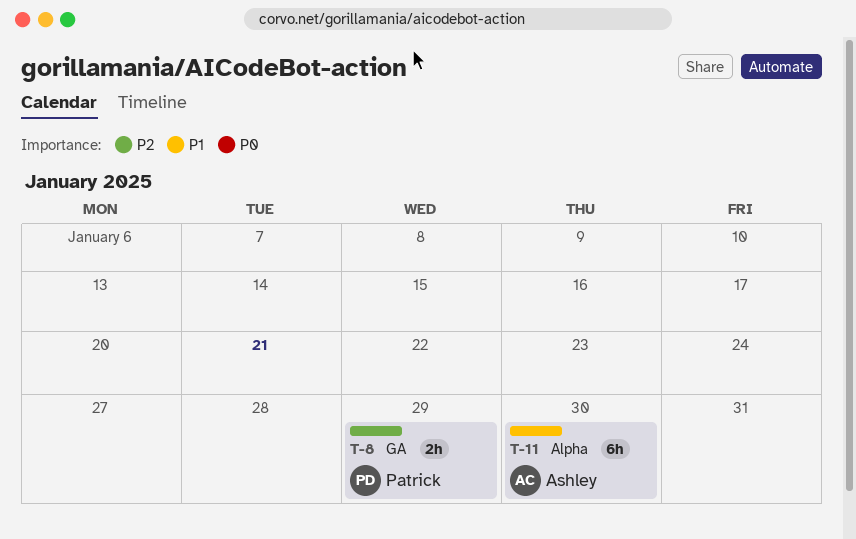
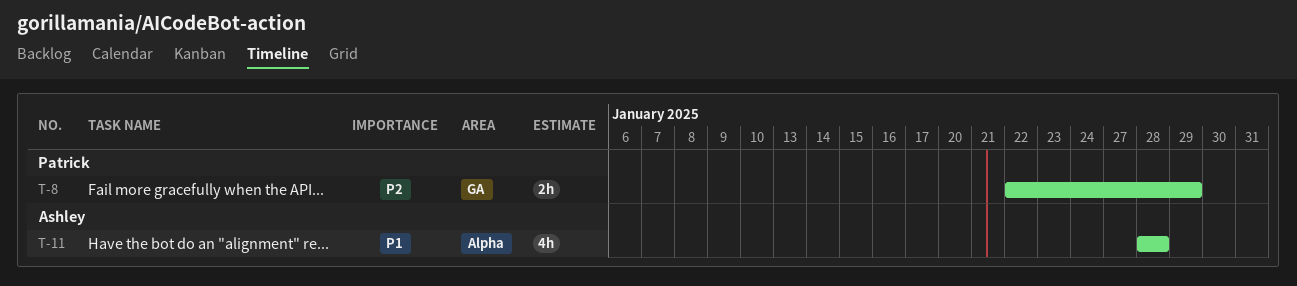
T-11, estimate: 6h -> 4h
T-11, due: Jan 30 -> Jan 28

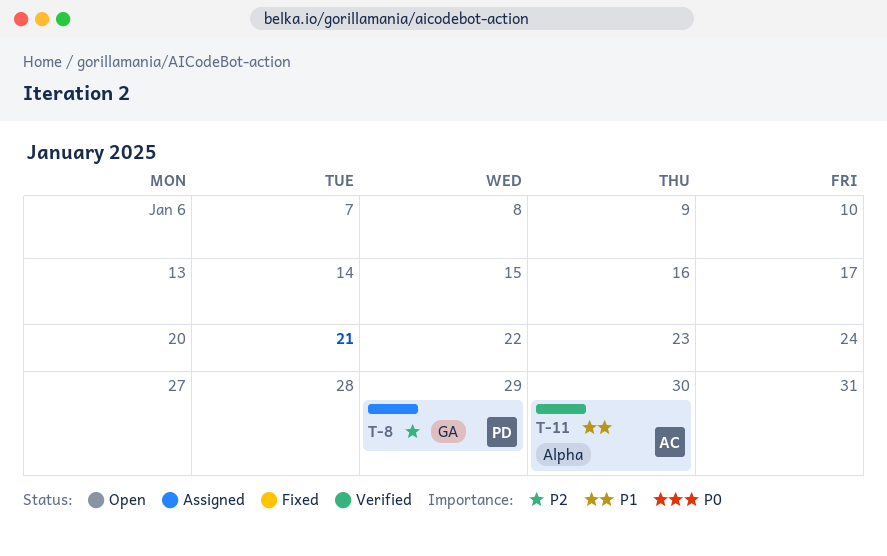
T-11, due: Jan 28 -> Jan 30

